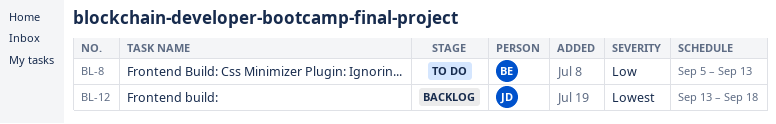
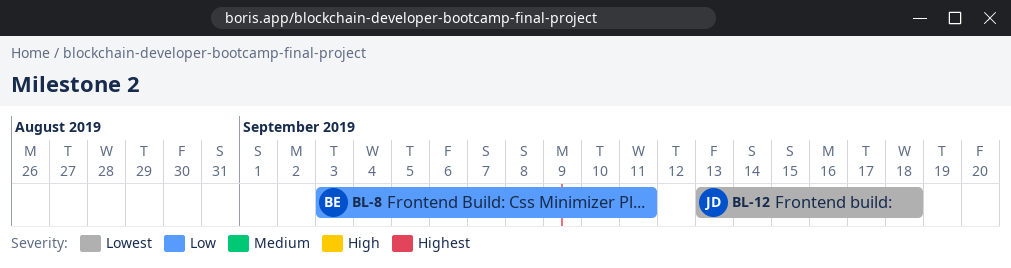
BL-8, start: Sep 5 -> Sep 3
BL-8, due: Sep 13 -> Sep 11

